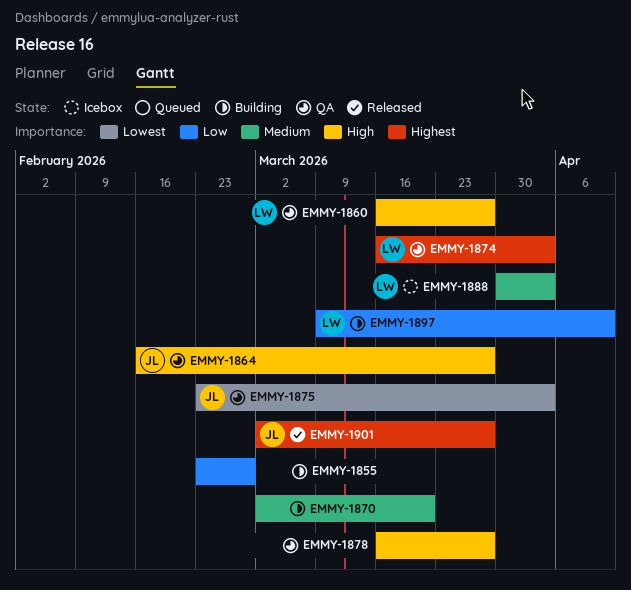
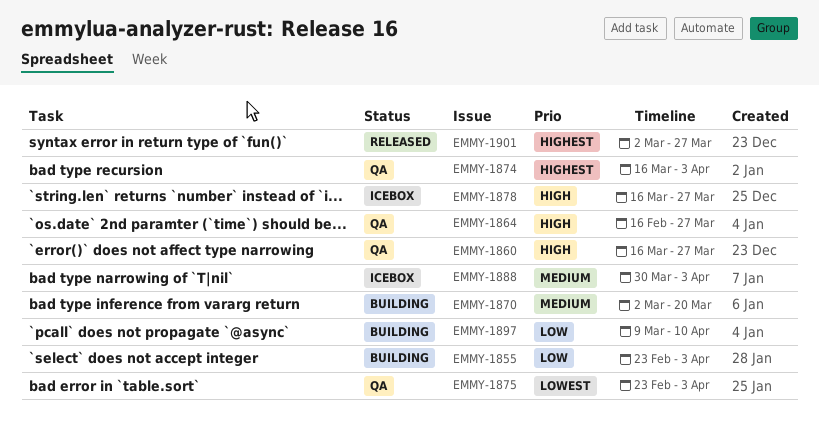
EMMY-1855, due: Feb 27 -> Apr 3
EMMY-1878, status: QA -> Icebox

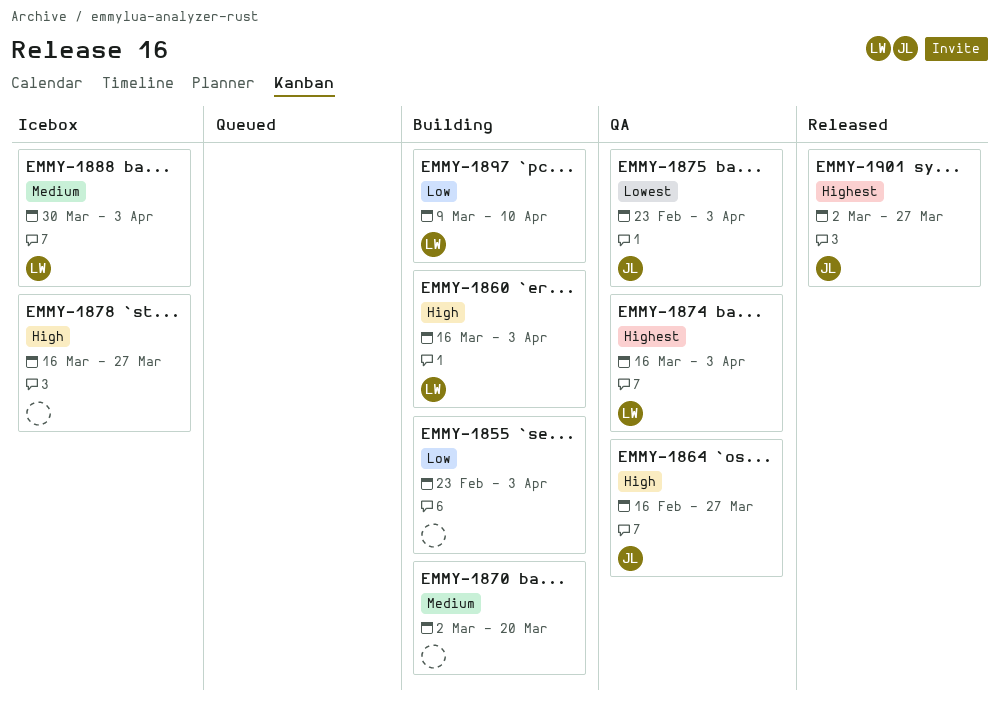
EMMY-1860, status: QA -> Building
EMMY-1860, due: Mar 27 -> Apr 3

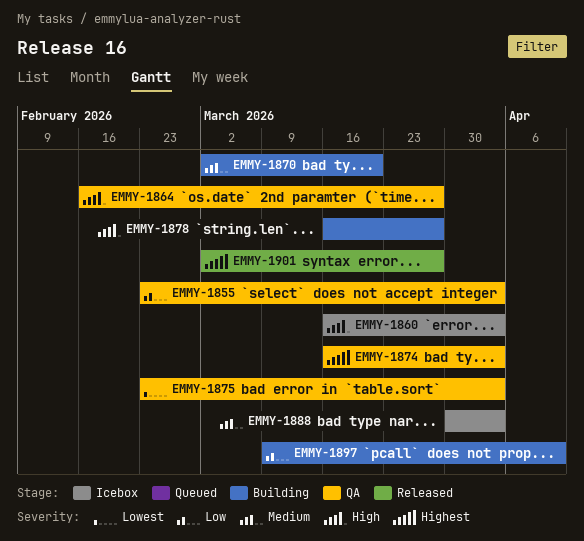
EMMY-1855, status: Building -> QA
EMMY-1860, status: Building -> Icebox
EMMY-1878, status: Icebox -> Building

